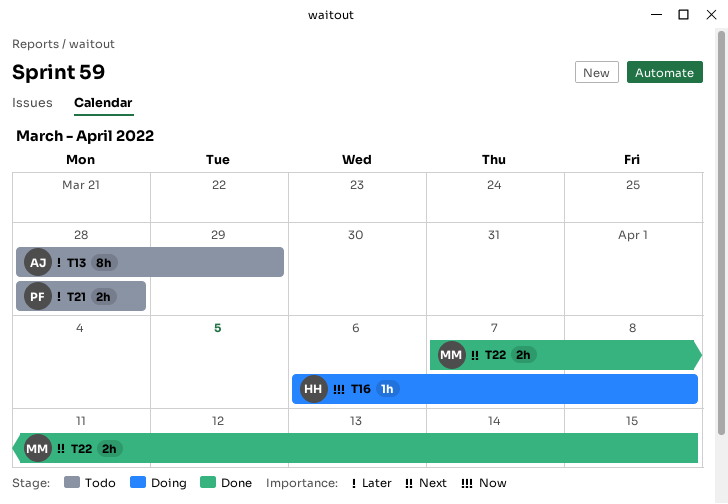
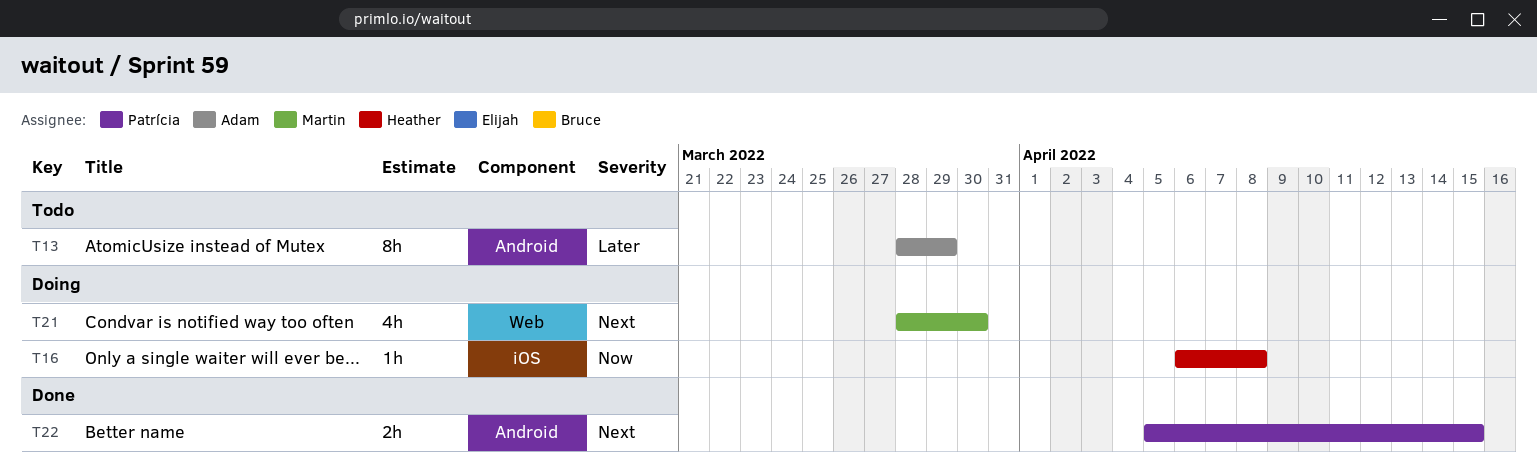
T21, status: Todo -> Doing
T21, owner: Patrícia -> Martin
T21, priority: Later -> Next
T21, estimate: 2h -> 4h
T21, due: Mar 28 -> Mar 30
T22, owner: Martin -> Patrícia
T22, start: Apr 7 -> Apr 5

